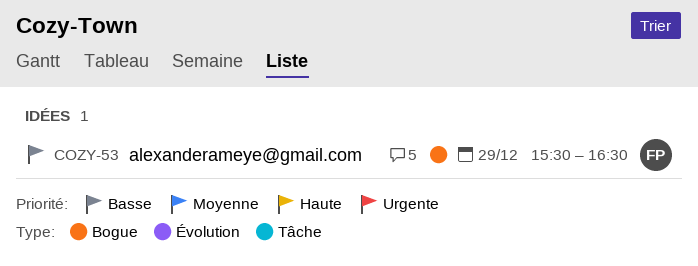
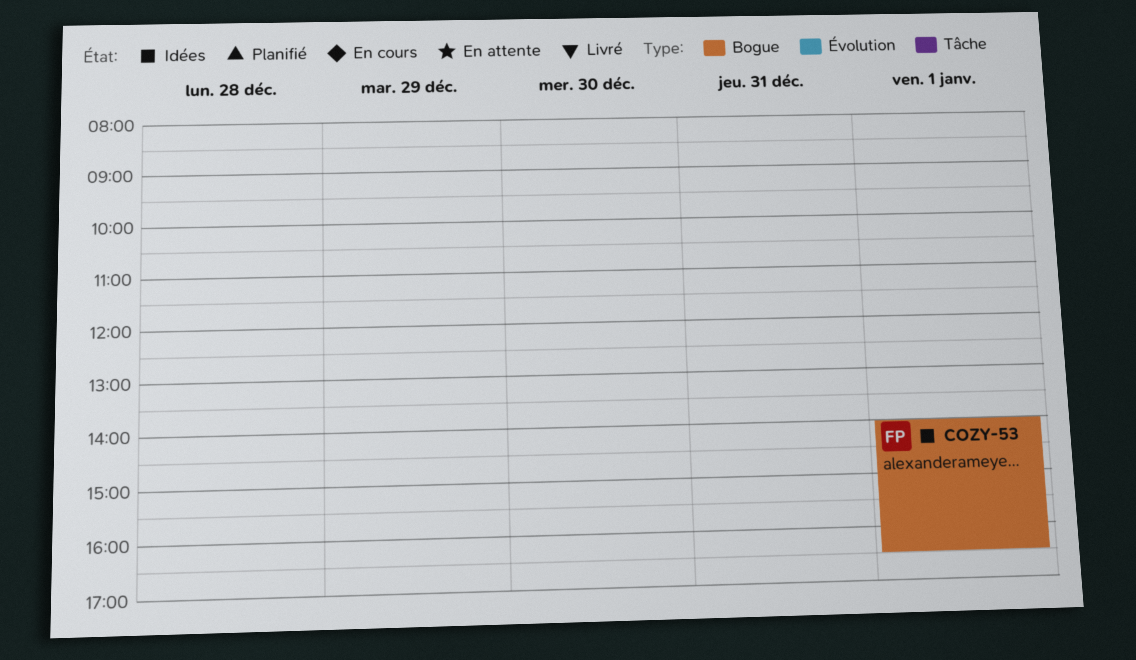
COZY-53, day: Dec 29 -> Jan 1
COZY-53, begins: 15:30 -> 14:00

